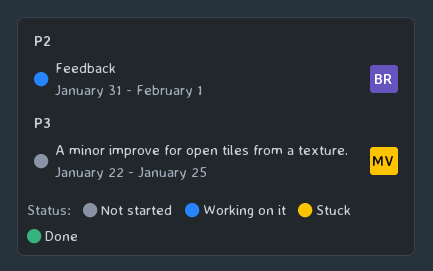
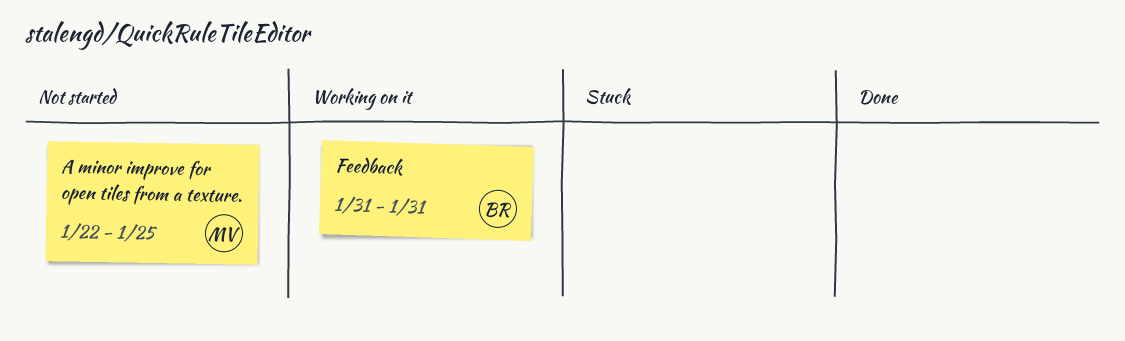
Feedback, due: Feb 1 -> Jan 31

